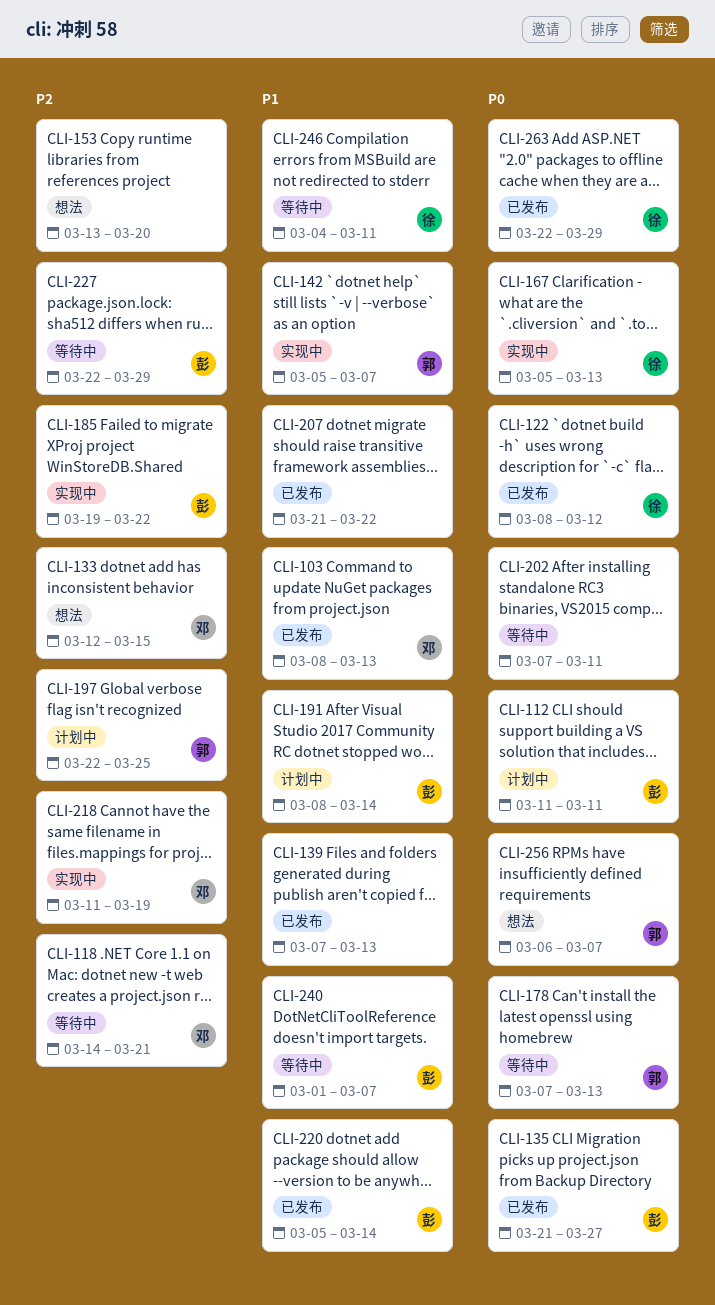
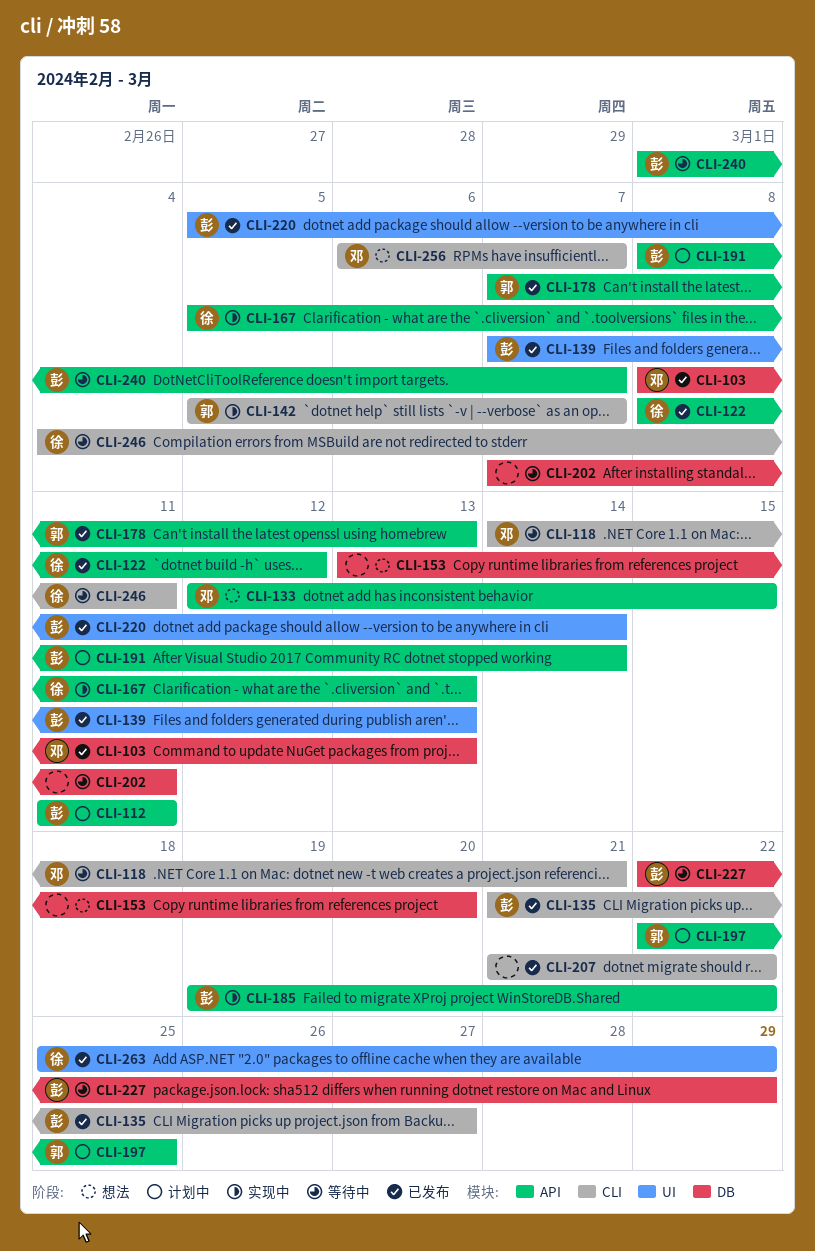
CLI-139, owner: none -> 彭
CLI-178, status: 等待中 -> 已发布
CLI-218: present -> none
CLI-256, owner: 郭 -> 邓
CLI-263, start: Mar 22 -> Mar 25

